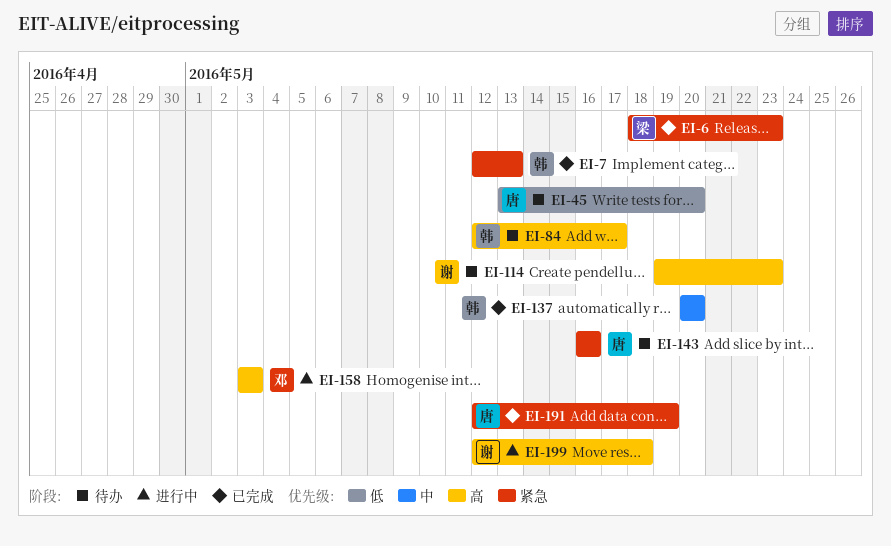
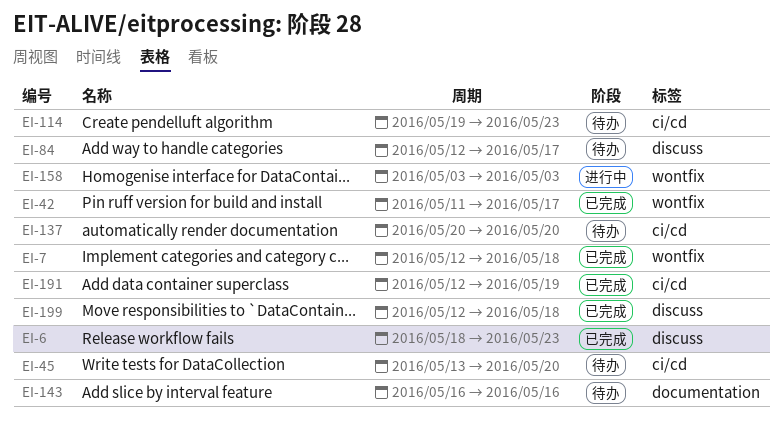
EI-7, due: May 13 -> May 18
EI-42: none -> present
EI-137, status: 已完成 -> 待办
EI-199, status: 进行中 -> 已完成

